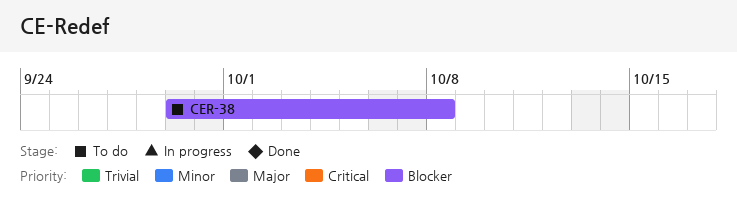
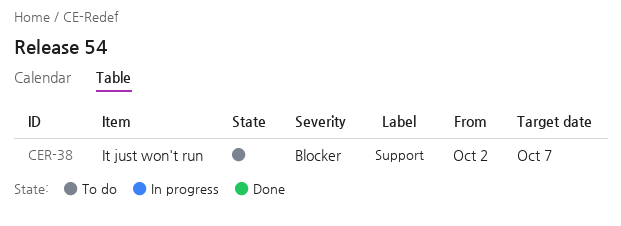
CER-38, start: Sep 29 -> Oct 2
CER-38, due: Oct 8 -> Oct 7

